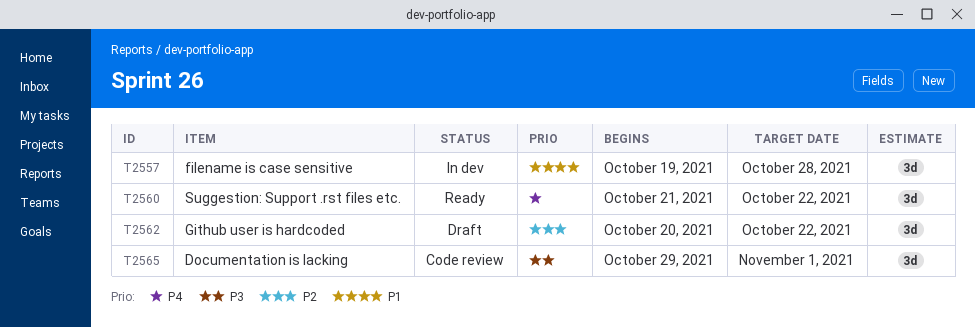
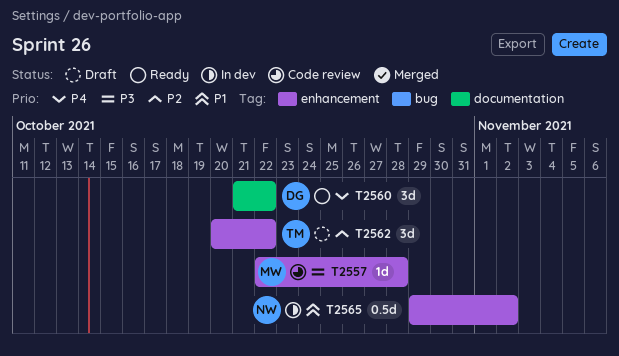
T2557, status: In dev -> Code review
T2557, priority: P1 -> P3
T2557, estimate: 3d -> 1d
T2557, start: Oct 19 -> Oct 22
T2565, status: Code review -> In dev
T2565, priority: P3 -> P1
T2565, estimate: 3d -> 0.5d
T2565, due: Nov 1 -> Nov 2

